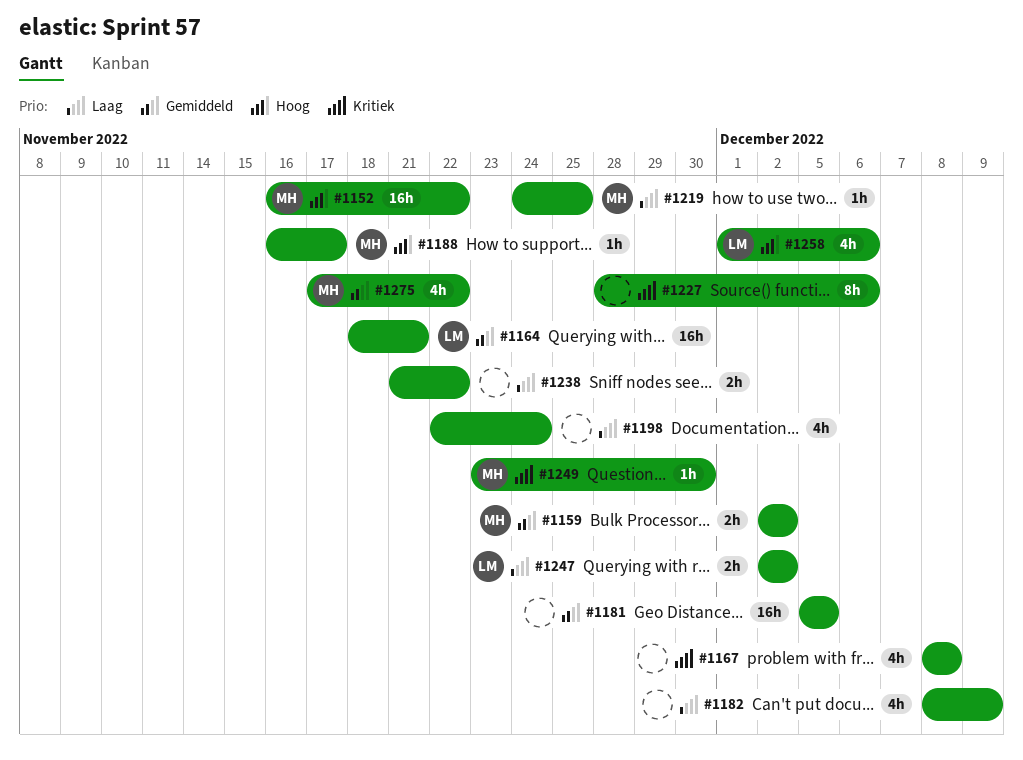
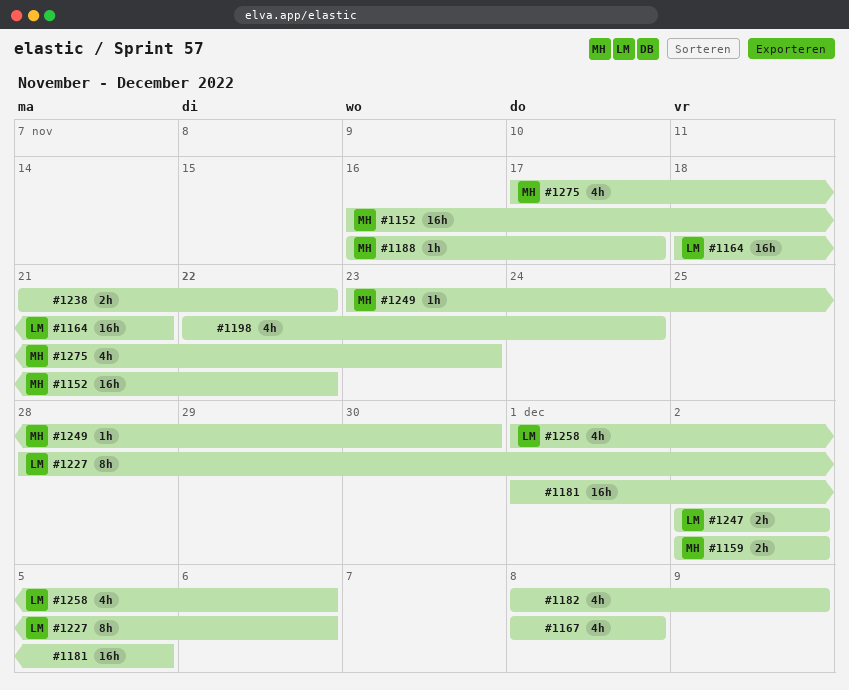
#1181, start: Dec 5 -> Dec 1
#1219: present -> none
#1227, owner: none -> LM
#1275, due: Nov 22 -> Nov 23

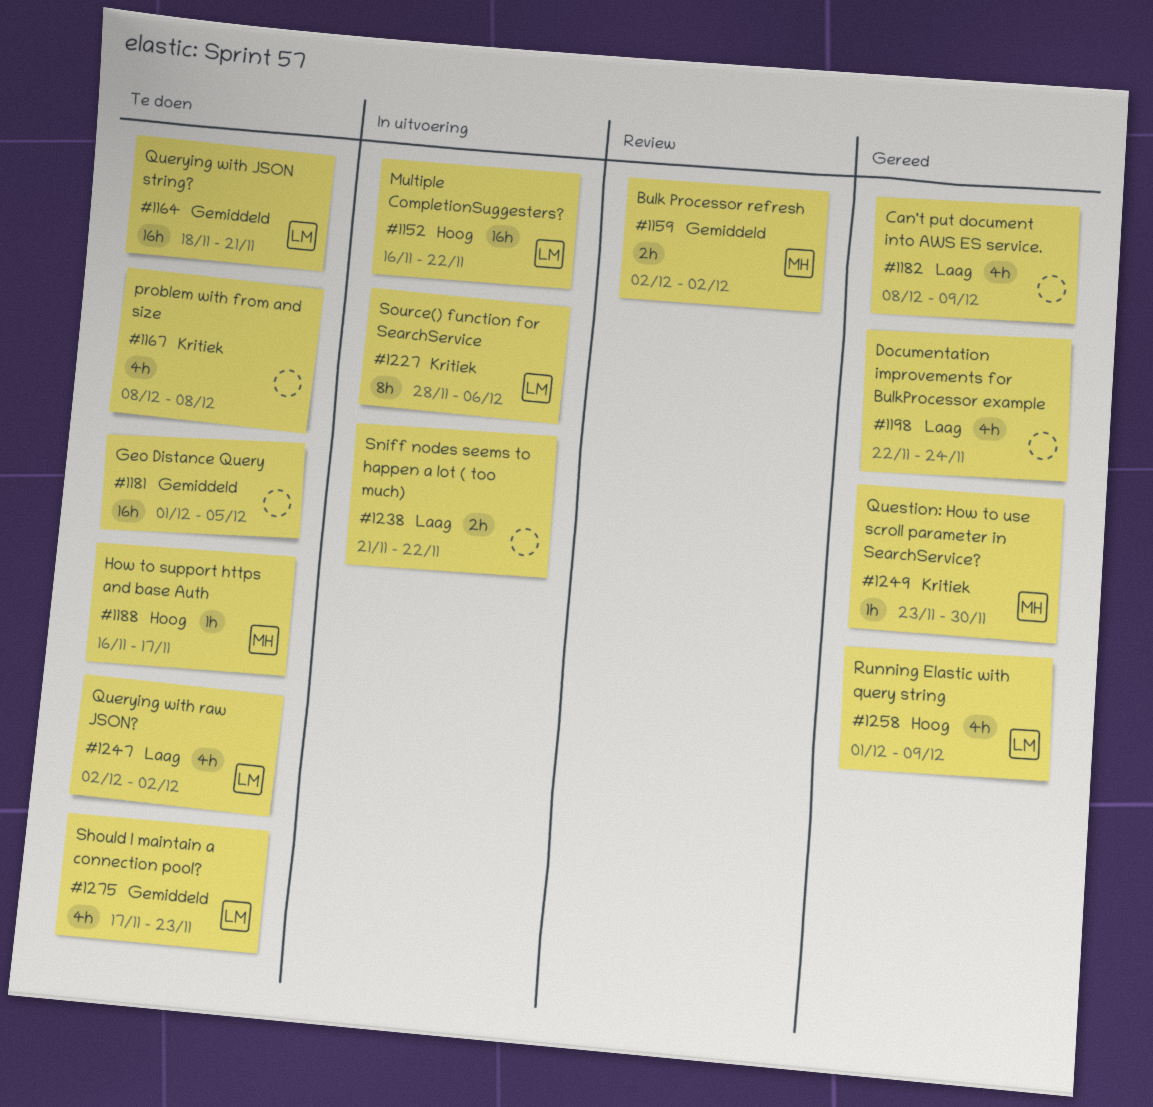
#1152, owner: MH -> LM
#1247, estimate: 2h -> 4h
#1258, due: Dec 6 -> Dec 9
#1275, owner: MH -> LM

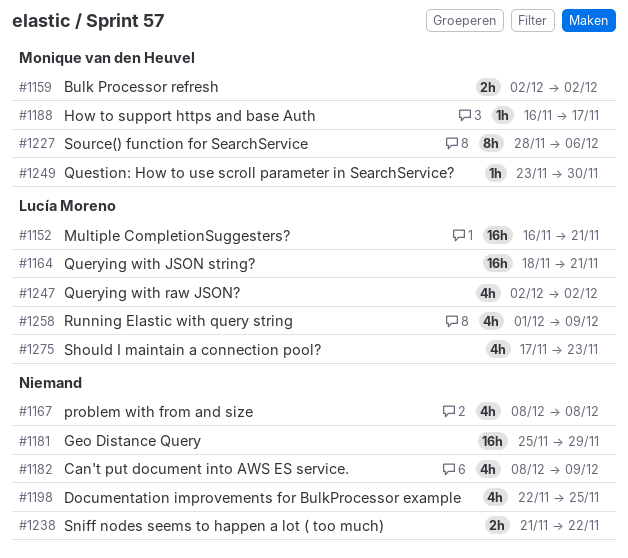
#1152, due: Nov 22 -> Nov 21
#1181, start: Dec 1 -> Nov 25
#1181, due: Dec 5 -> Nov 29
#1198, due: Nov 24 -> Nov 25
#1227, owner: Lucía Moreno -> Monique van den Heuvel

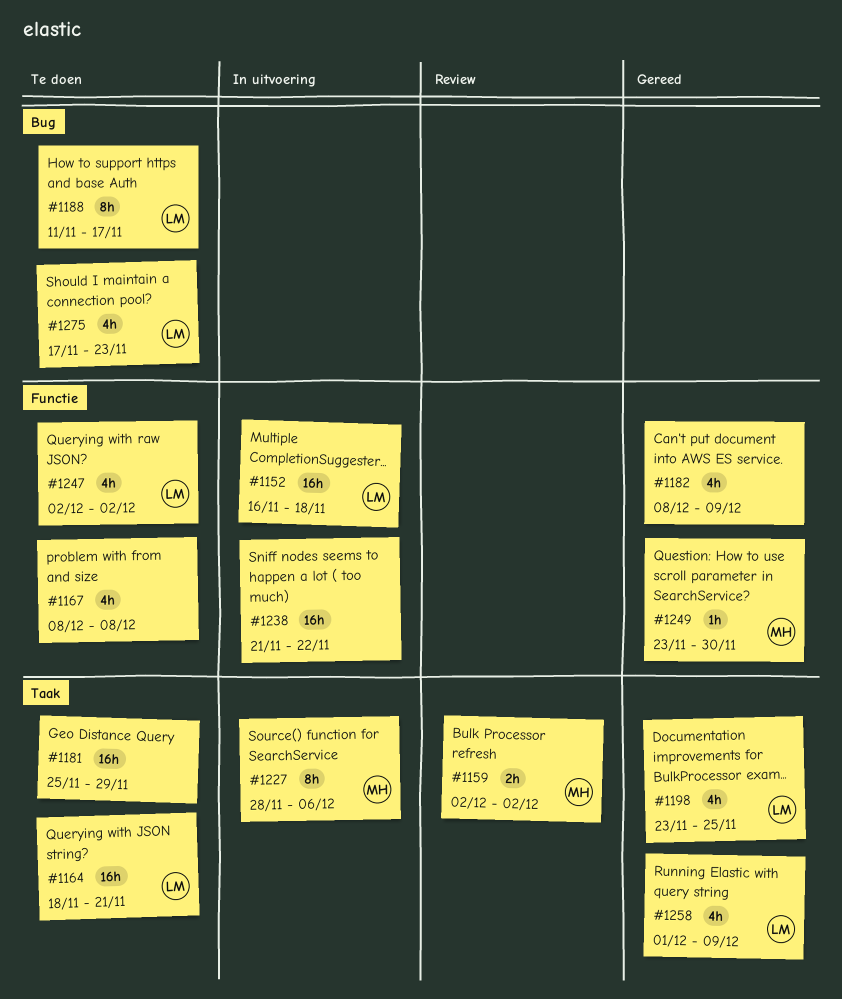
#1152, due: Nov 21 -> Nov 18
#1188, owner: Monique van den Heuvel -> Lucía Moreno
#1188, estimate: 1h -> 8h
#1188, start: Nov 16 -> Nov 11
#1198, owner: none -> Lucía Moreno
#1198, start: Nov 22 -> Nov 23
#1238, estimate: 2h -> 16h

